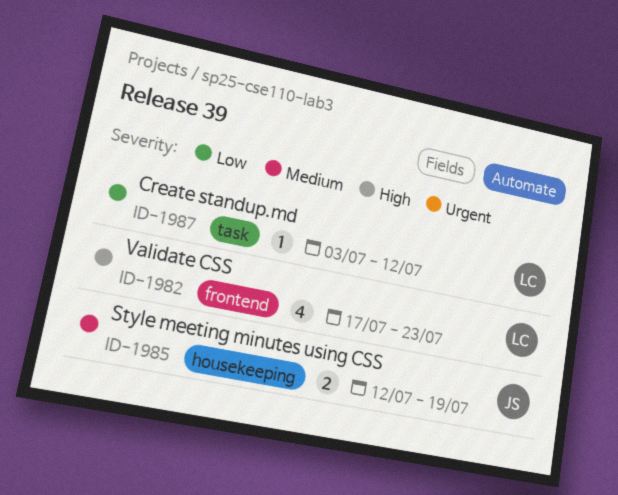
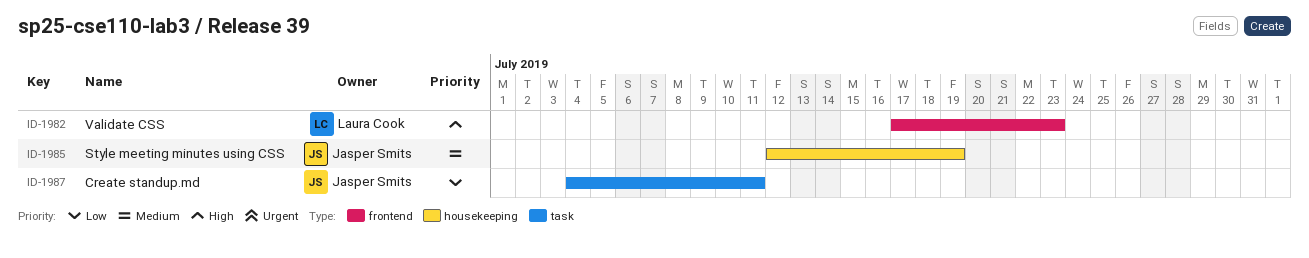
ID-1987, owner: Laura Cook -> Jasper Smits
ID-1987, start: Jul 3 -> Jul 4
ID-1987, due: Jul 12 -> Jul 11

